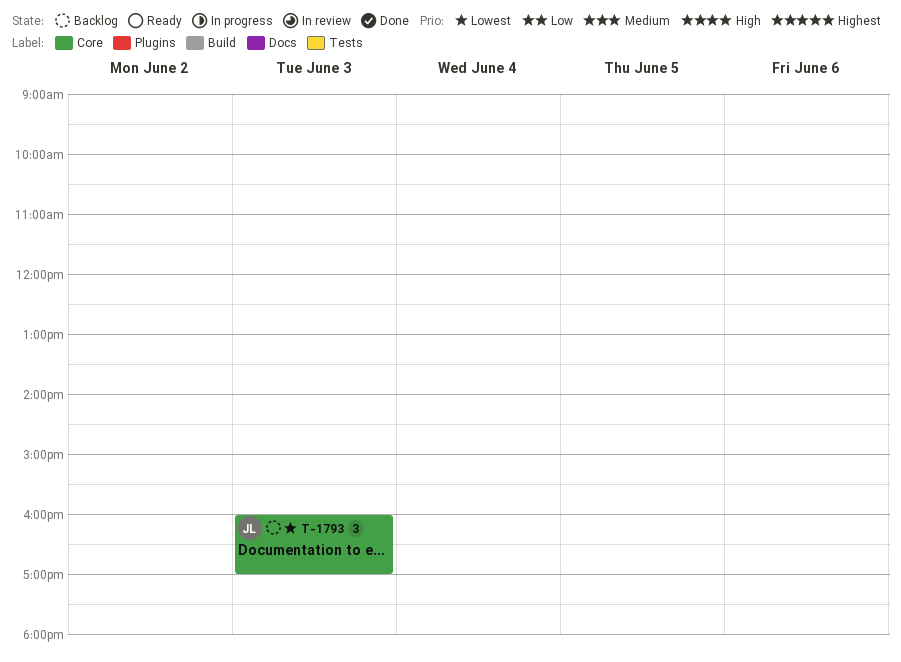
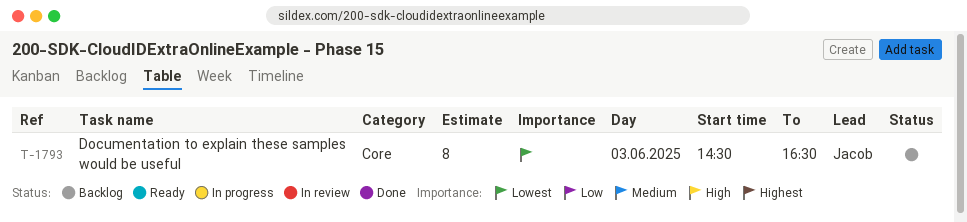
T-1793, estimate: 3 -> 8
T-1793, begins: 16:00 -> 14:30
T-1793, ends: 17:00 -> 16:30

